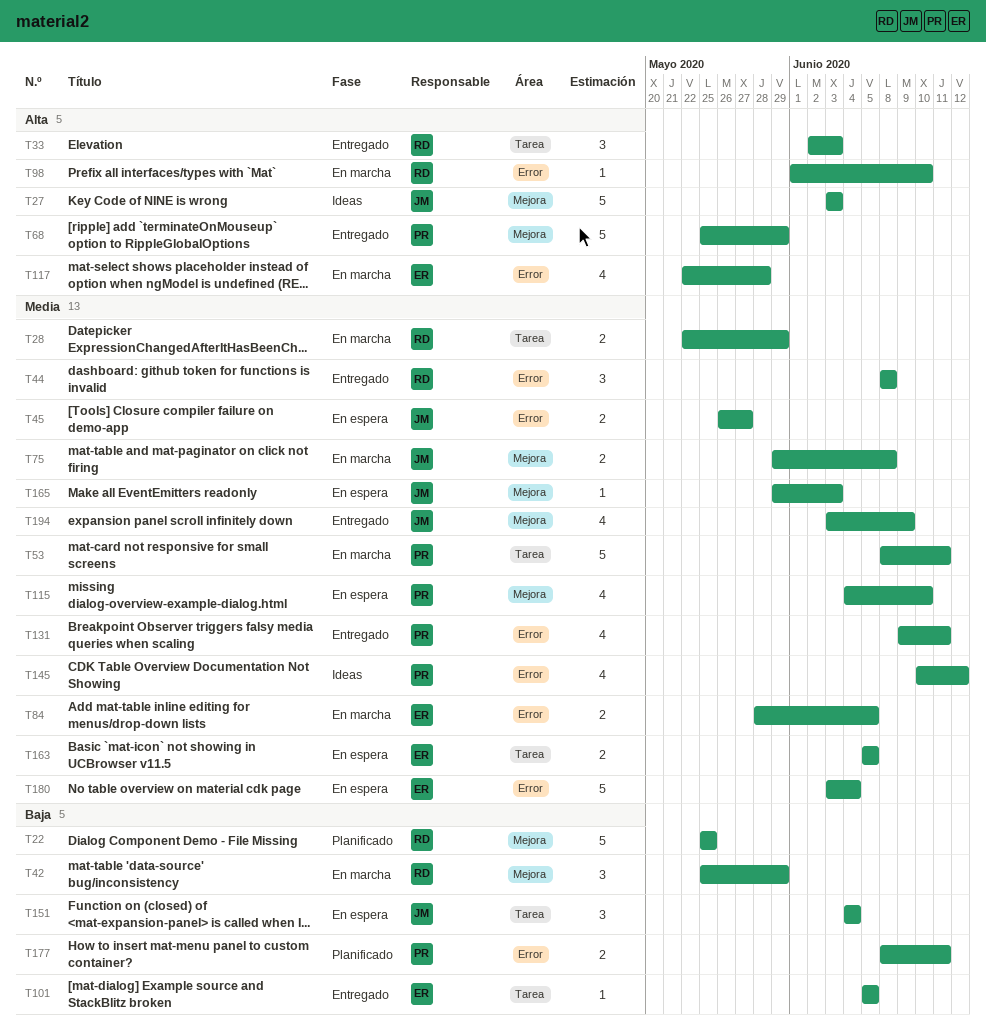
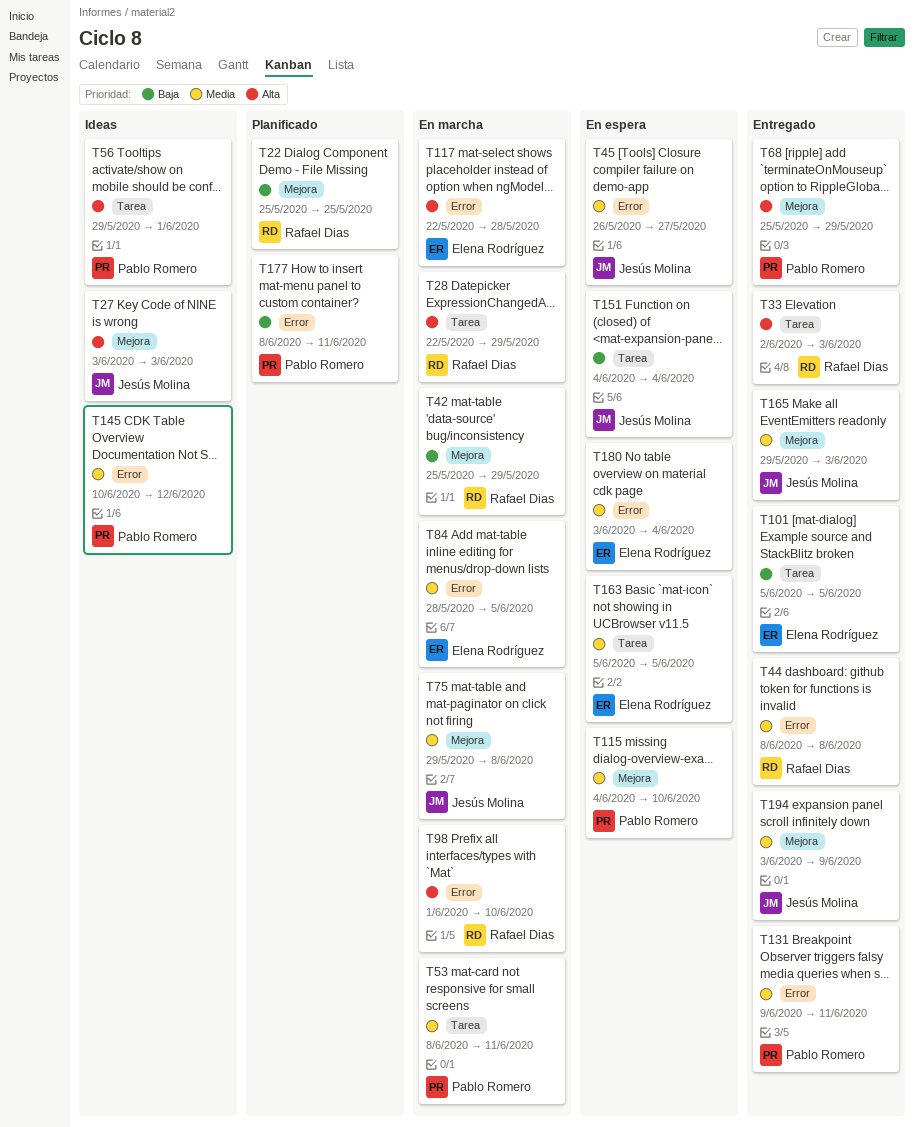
T28, priority: Media -> Alta
T56: none -> present
T165, status: En espera -> Entregado

